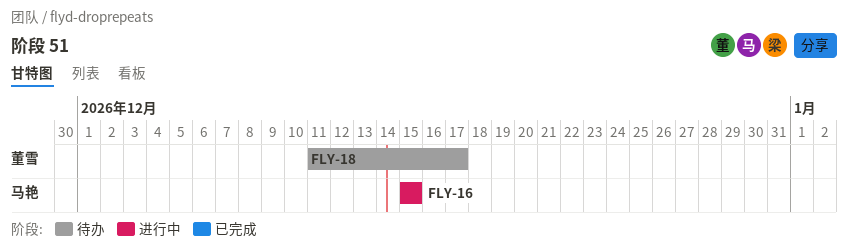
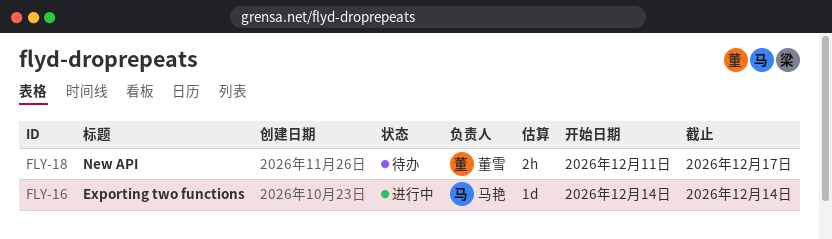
FLY-16, start: Dec 15 -> Dec 14
FLY-16, due: Dec 15 -> Dec 14

